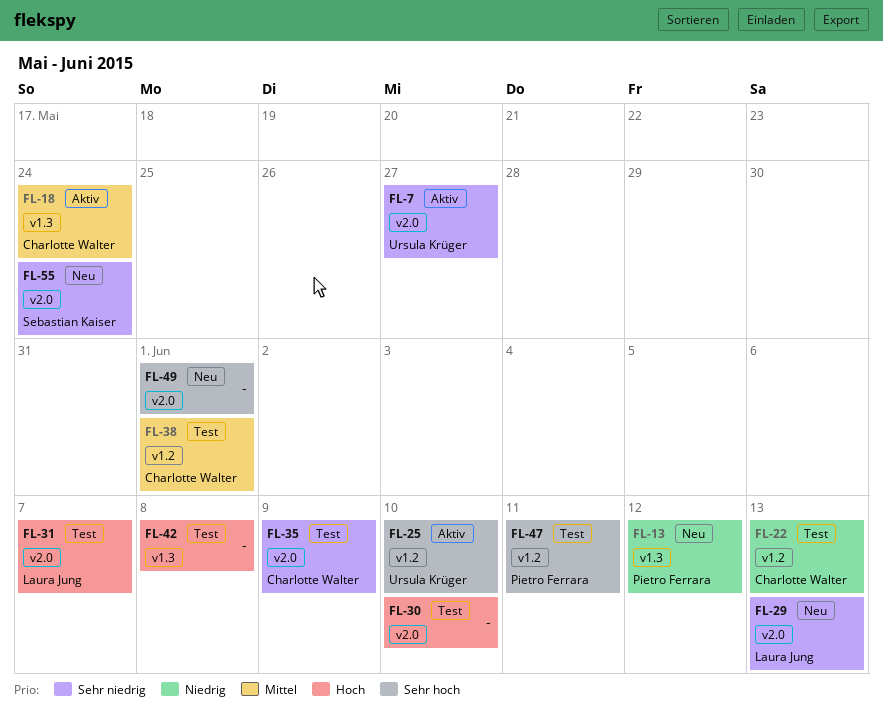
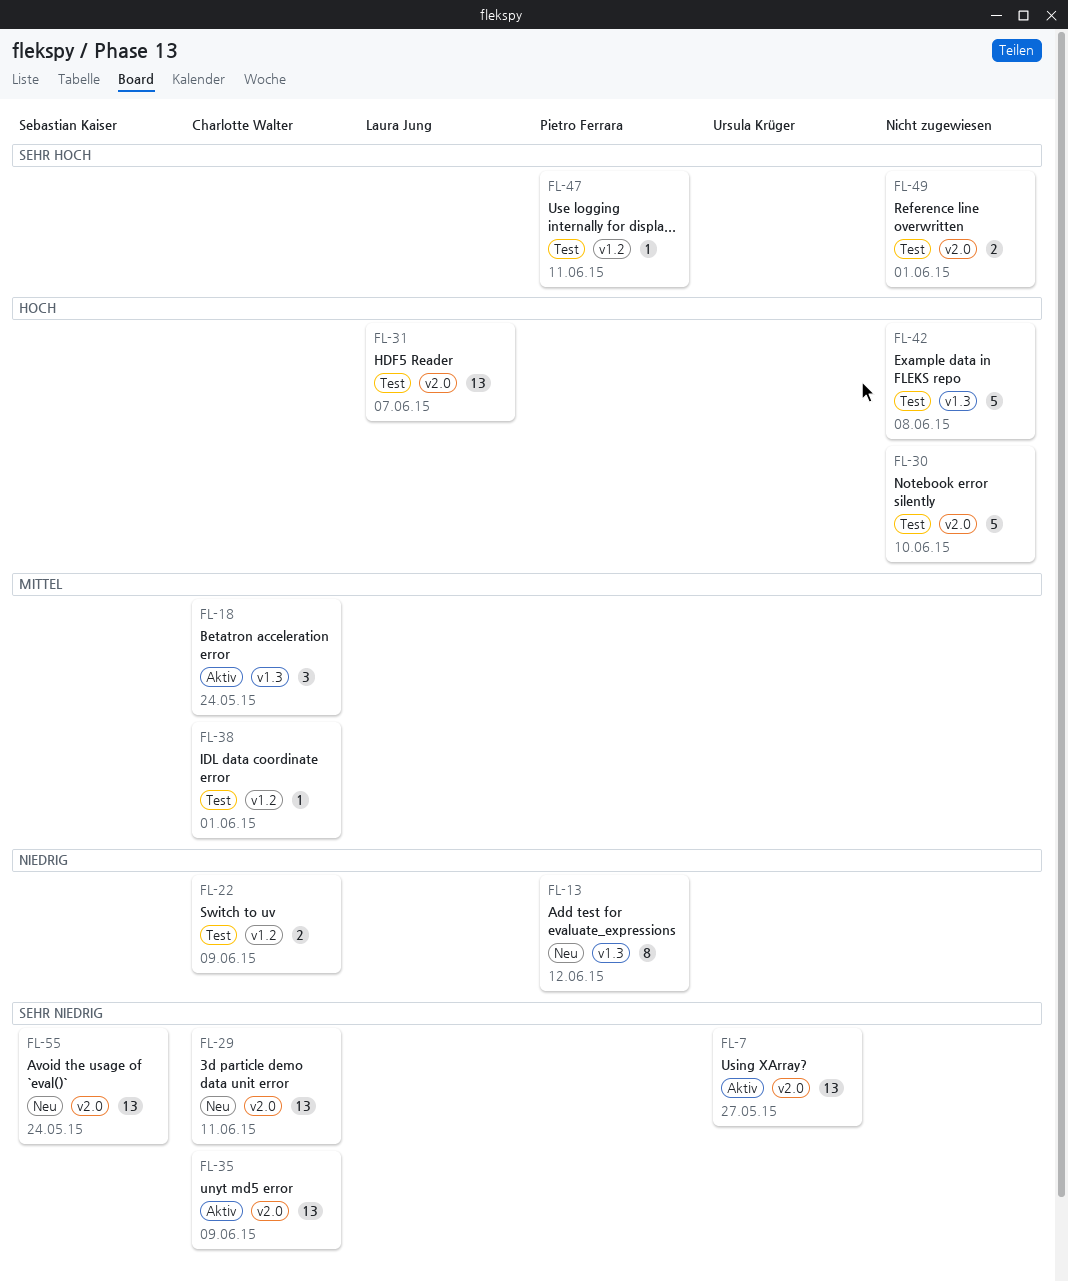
FL-22, due: Jun 13 -> Jun 9
FL-25: present -> none
FL-29, owner: Laura Jung -> Charlotte Walter
FL-29, due: Jun 13 -> Jun 11
FL-35, status: Test -> Aktiv
FL-49, status: Neu -> Test

